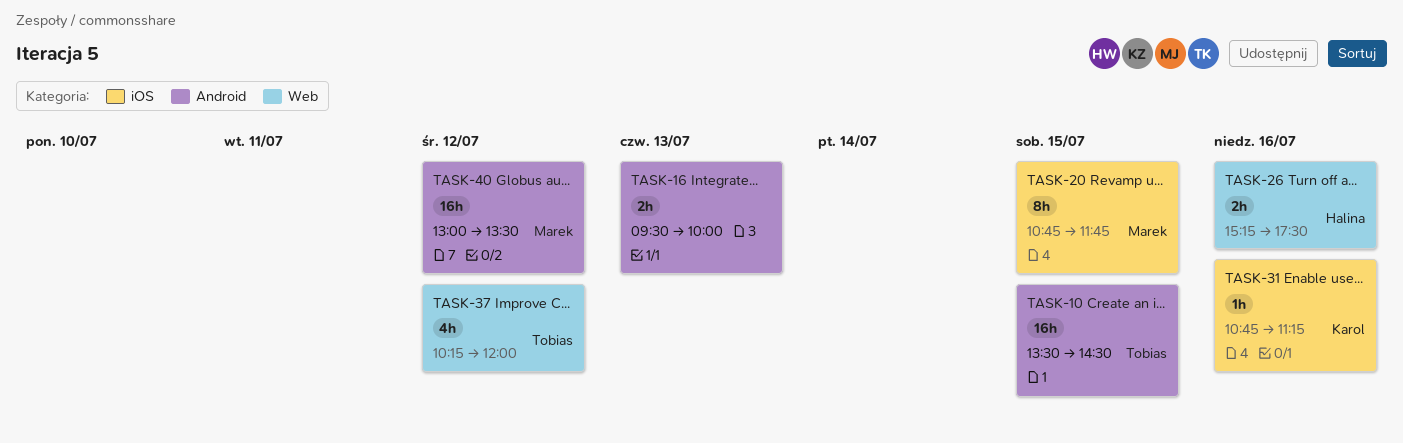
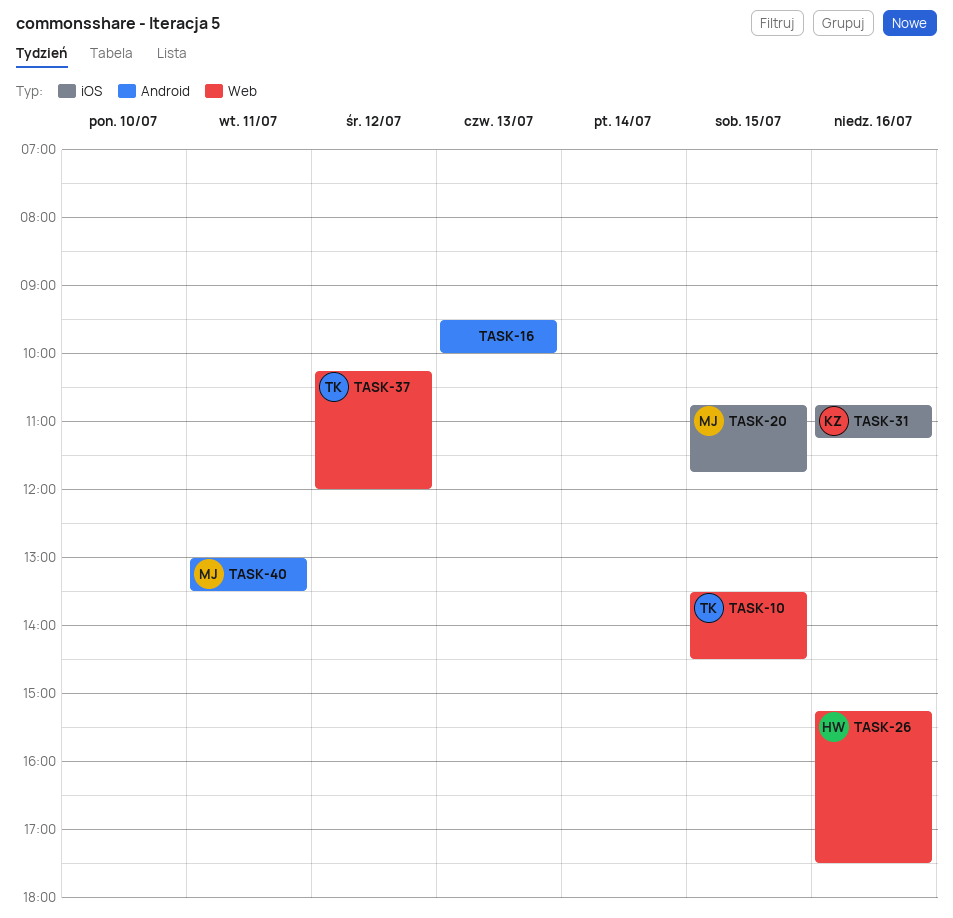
TASK-10, label: Android -> Web
TASK-40, day: Jul 12 -> Jul 11

